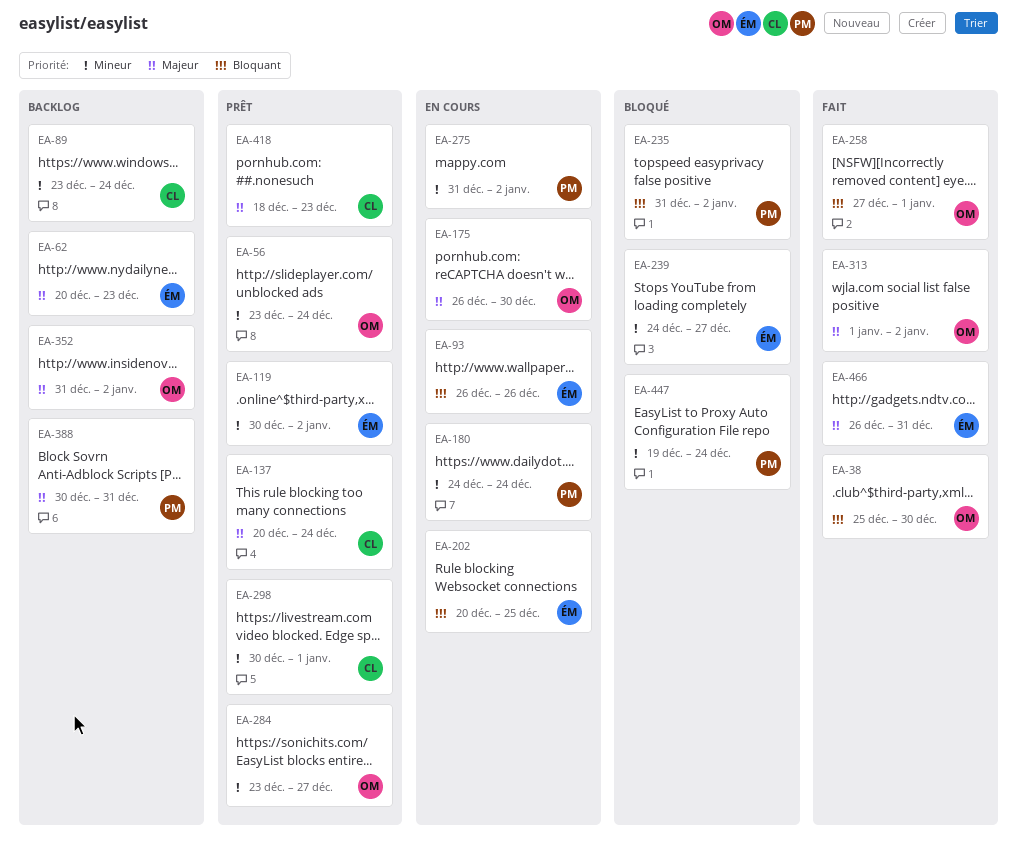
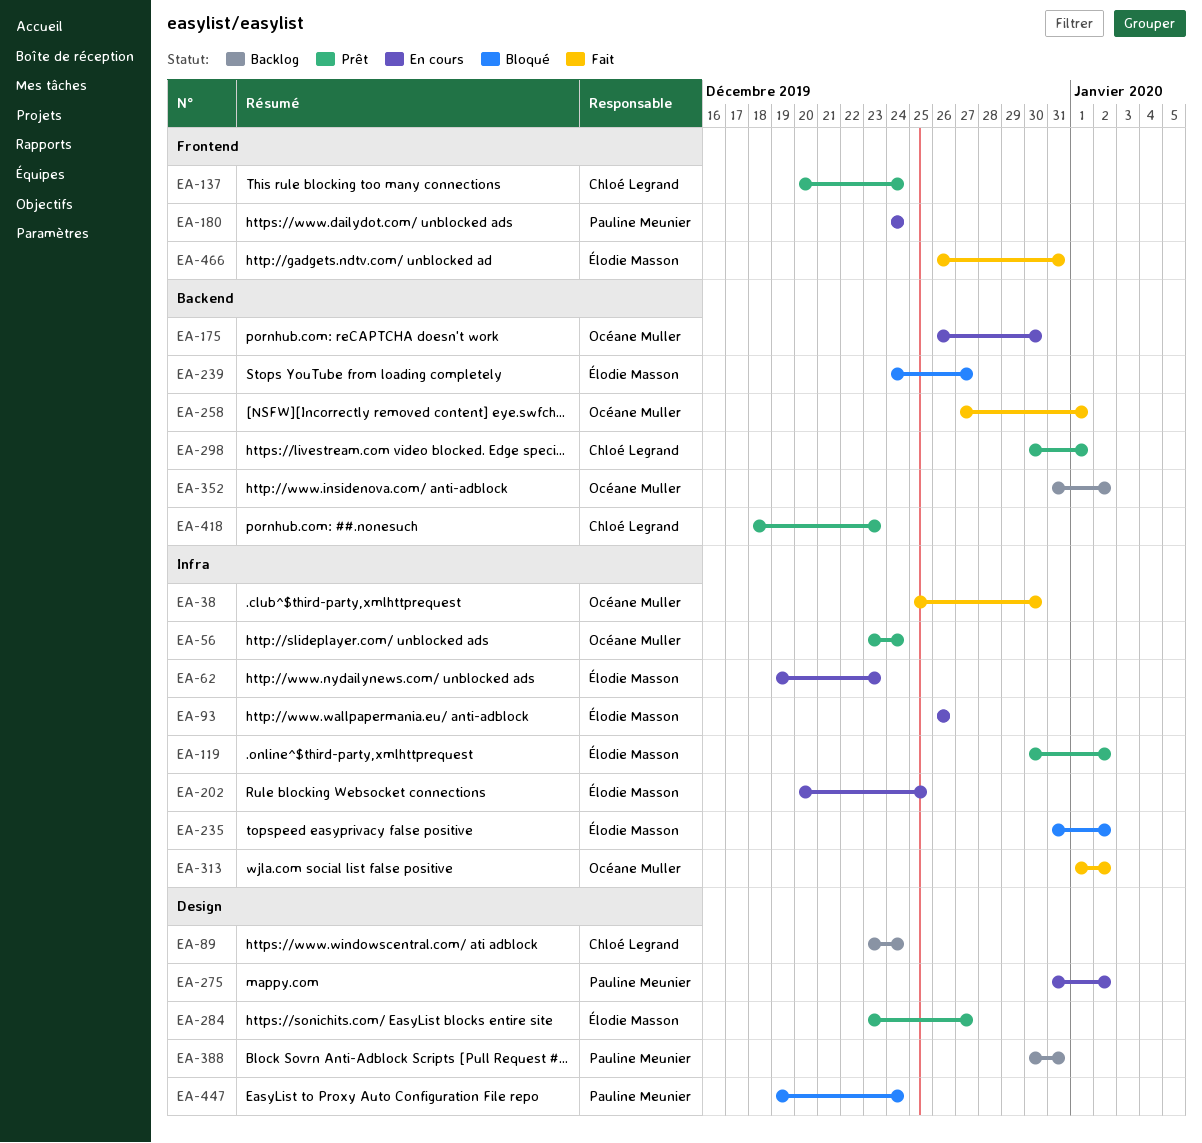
EA-62, status: Backlog -> En cours
EA-62, start: Dec 20 -> Dec 19
EA-235, owner: Pauline Meunier -> Élodie Masson
EA-284, owner: Océane Muller -> Élodie Masson

